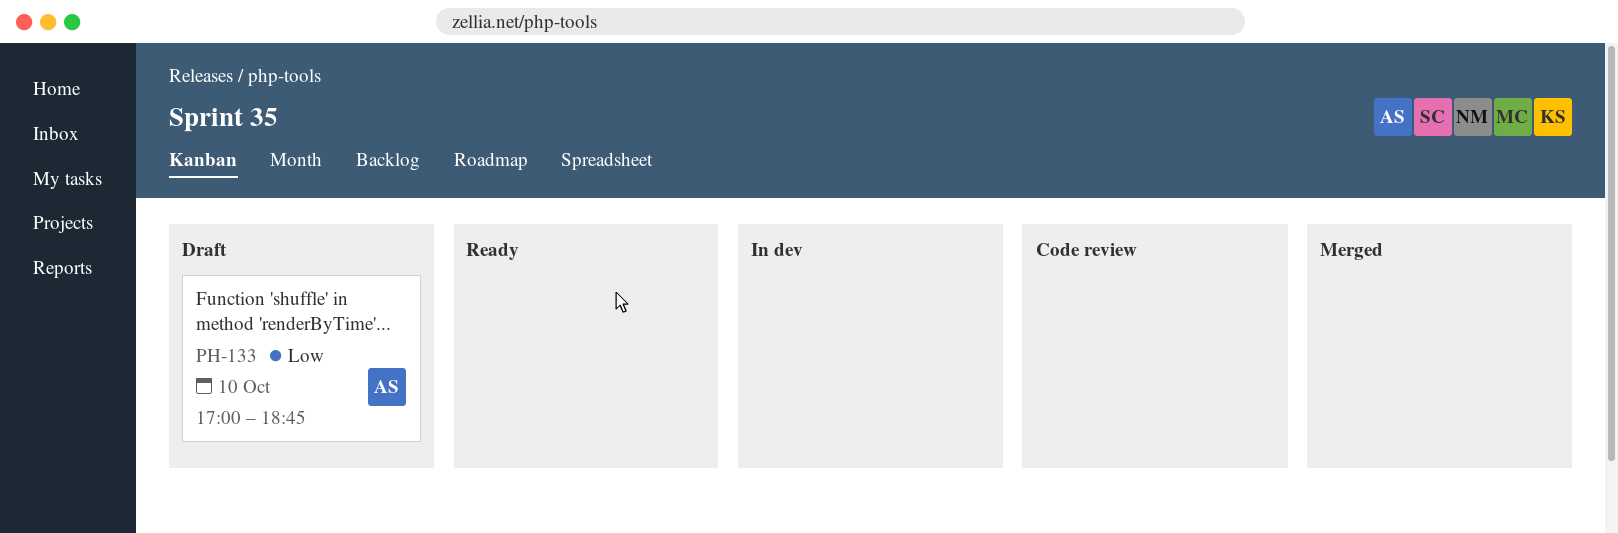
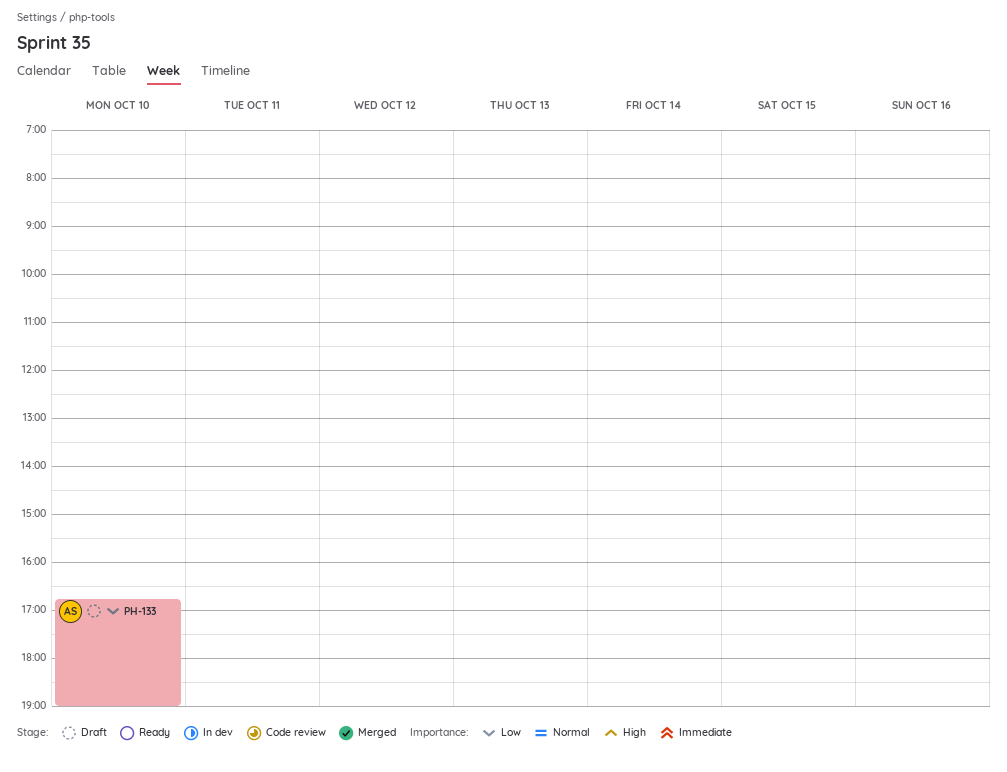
PH-133, begins: 17:00 -> 16:45
PH-133, ends: 18:45 -> 19:00

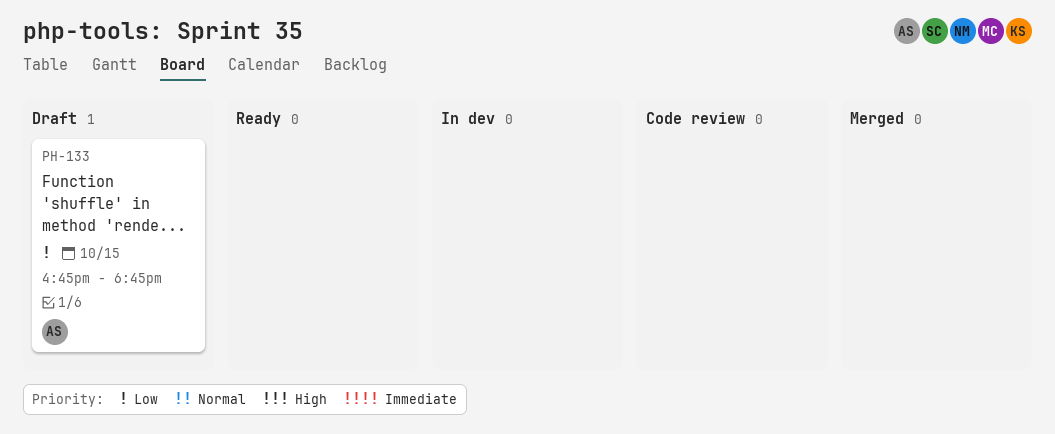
PH-133, day: Oct 10 -> Oct 15
PH-133, ends: 19:00 -> 18:45

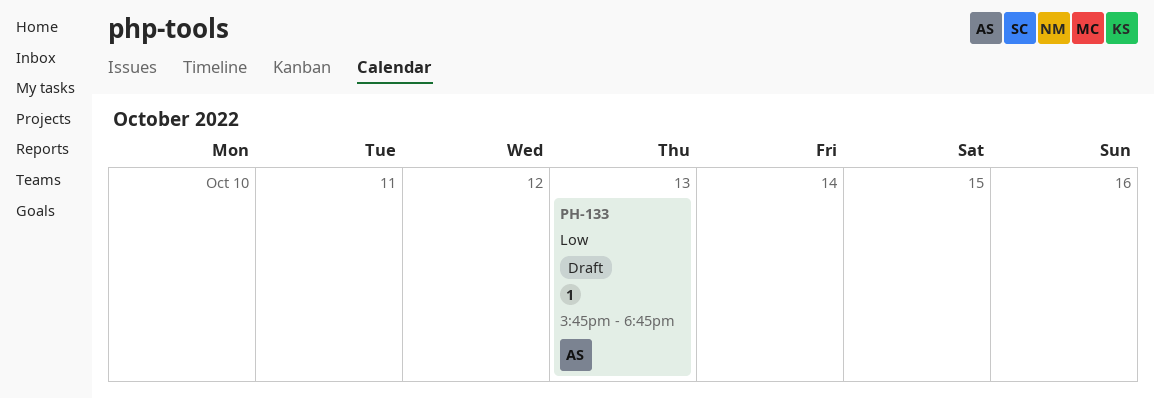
PH-133, day: Oct 15 -> Oct 13
PH-133, begins: 16:45 -> 15:45

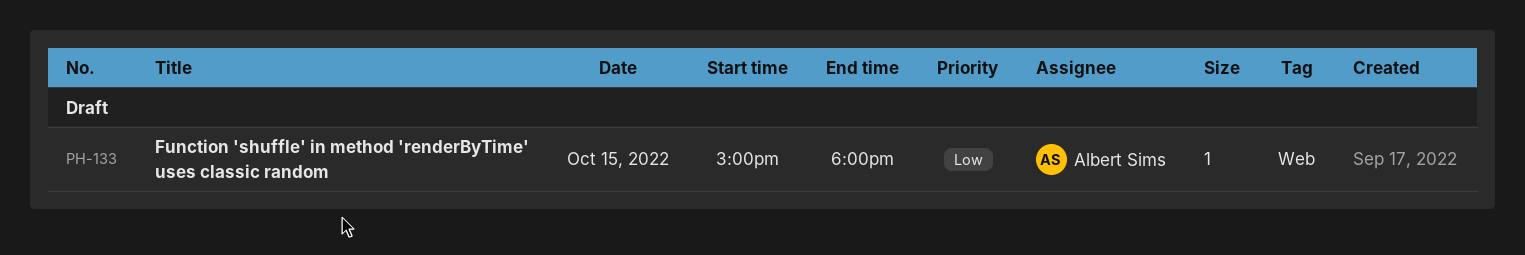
PH-133, day: Oct 13 -> Oct 15
PH-133, begins: 15:45 -> 15:00
PH-133, ends: 18:45 -> 18:00

